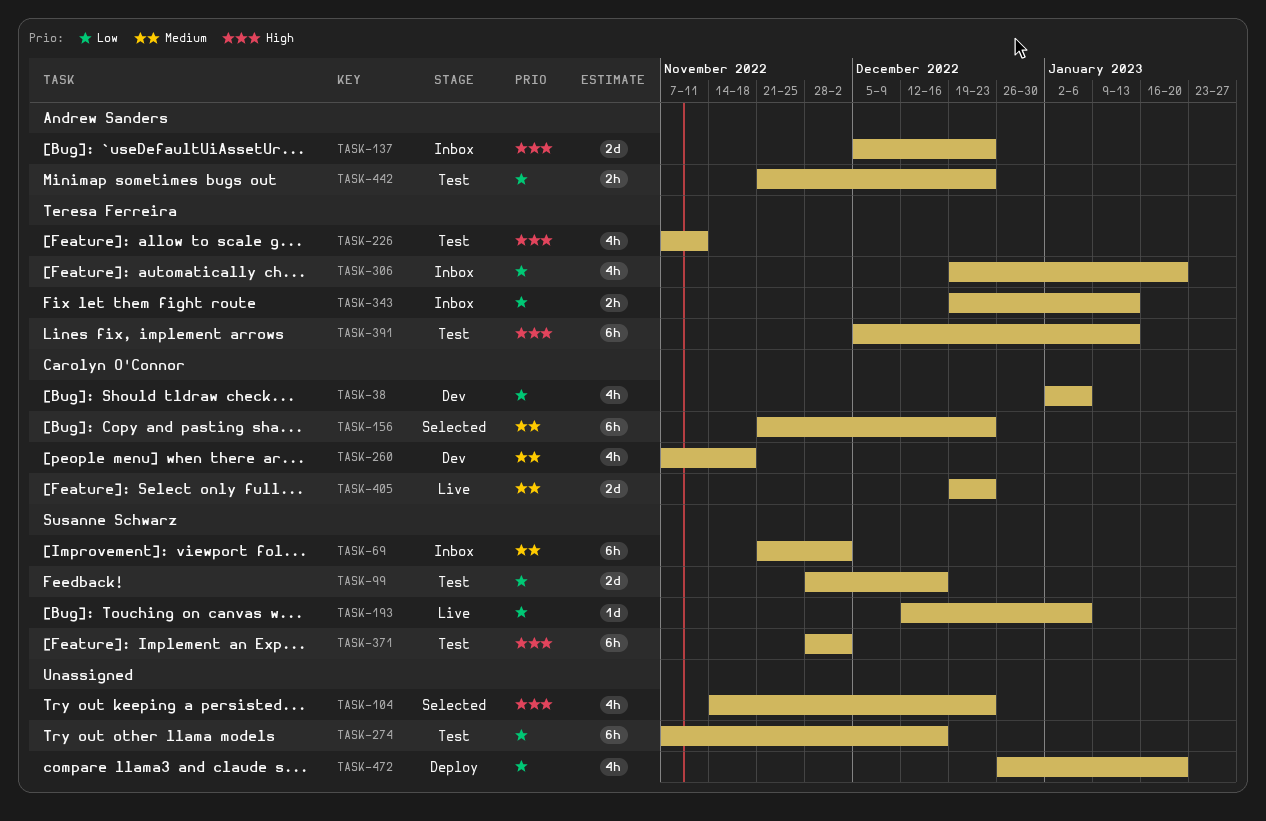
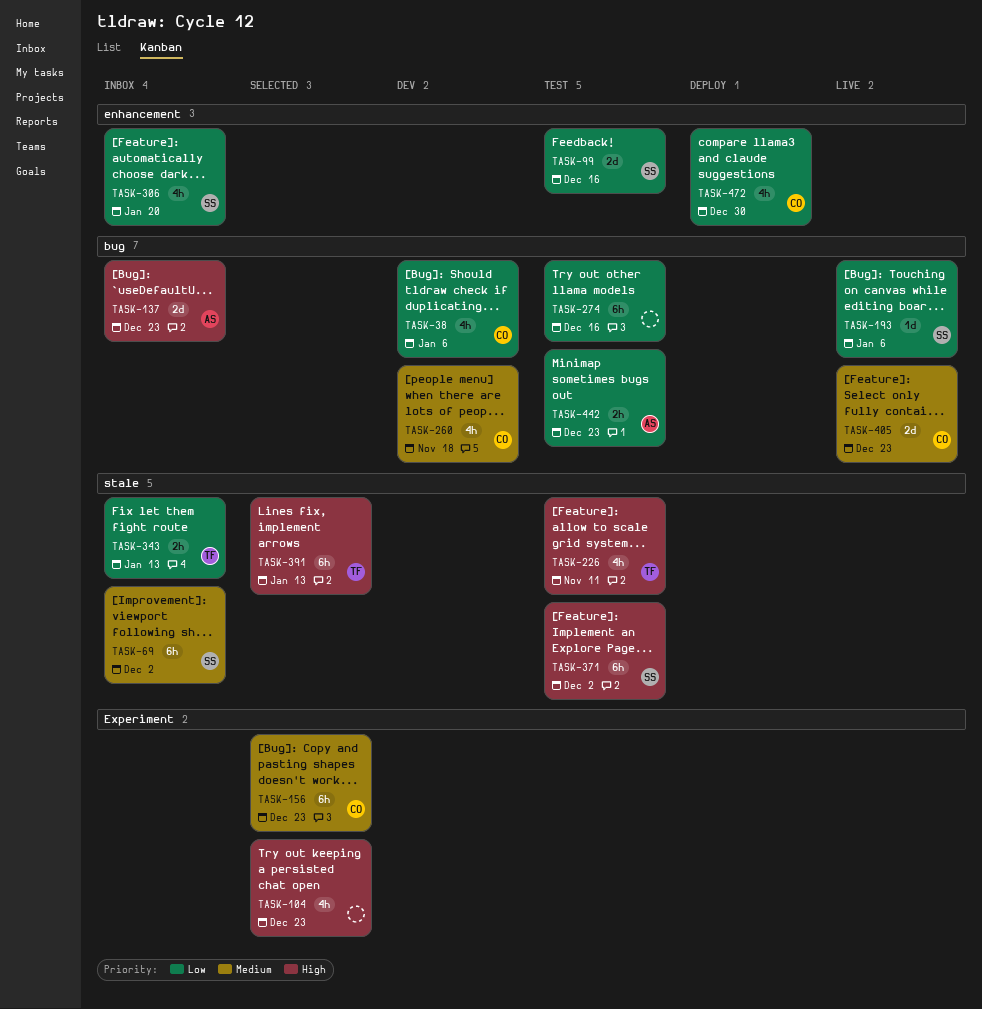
TASK-306, owner: Teresa Ferreira -> Susanne Schwarz
TASK-391, status: Test -> Selected
TASK-472, owner: none -> Carolyn O'Connor
TASK-472, due: Jan 20 -> Dec 30

